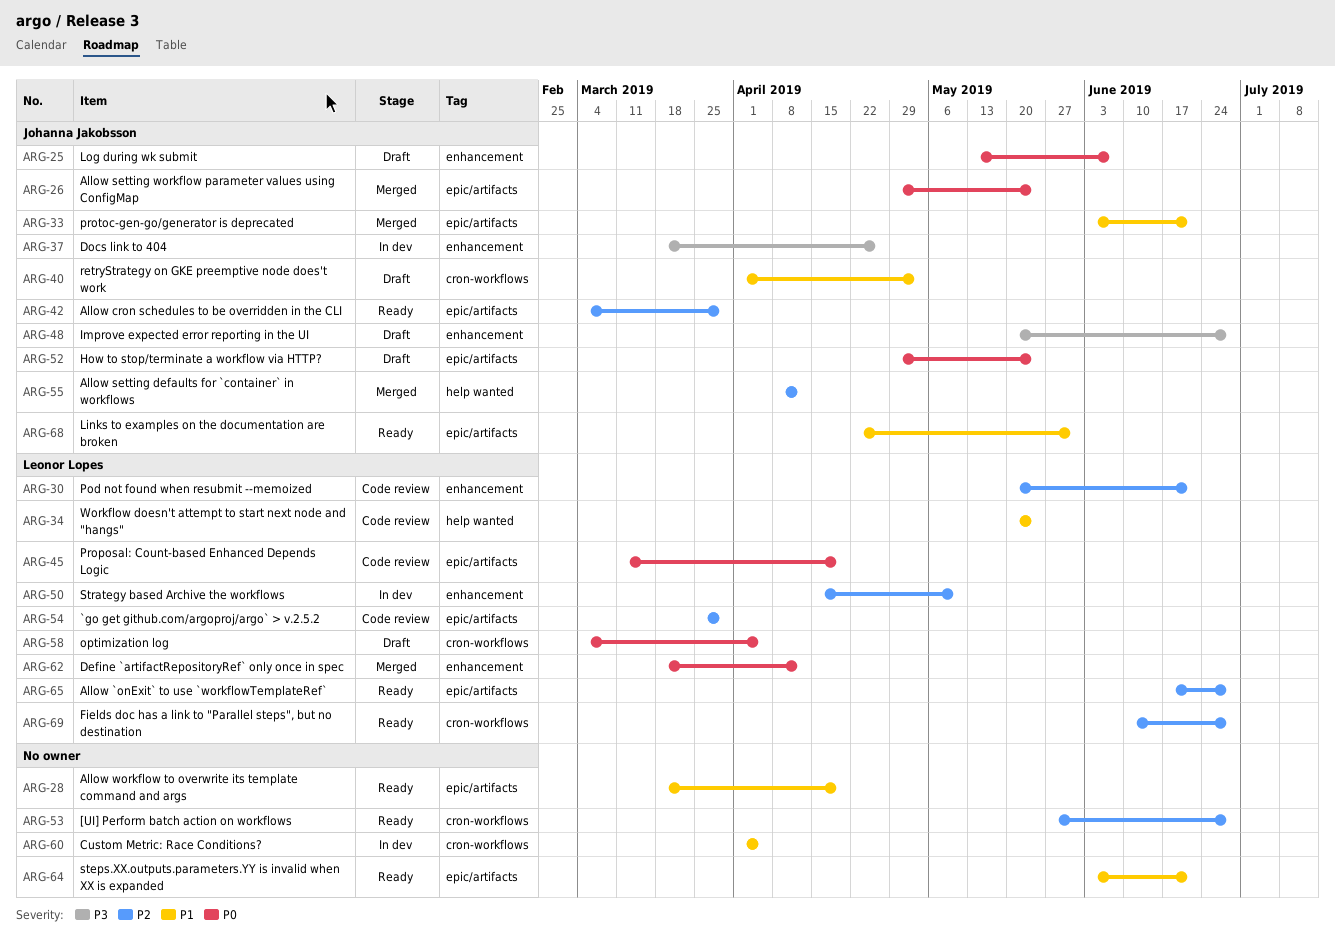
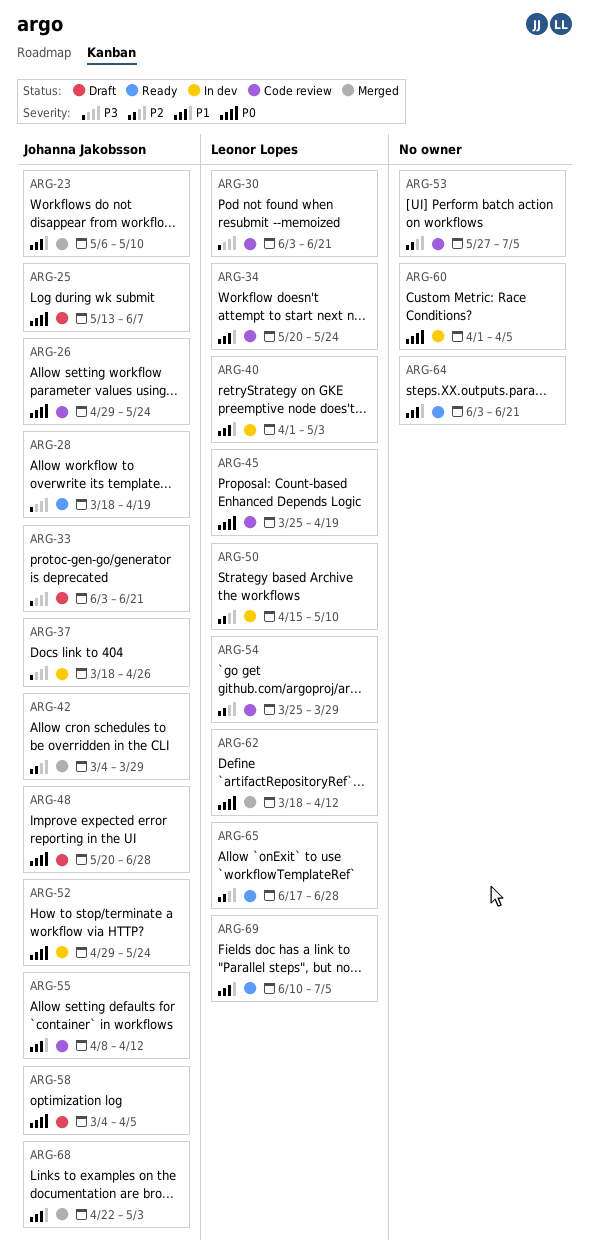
ARG-23: none -> present
ARG-26, status: Merged -> Code review
ARG-28, owner: none -> Johanna Jakobsson
ARG-28, priority: P1 -> P3
ARG-30, priority: P2 -> P3
ARG-30, start: May 20 -> Jun 3
ARG-33, status: Merged -> Draft
ARG-33, priority: P1 -> P3
ARG-40, status: Draft -> In dev
ARG-40, owner: Johanna Jakobsson -> Leonor Lopes
ARG-42, status: Ready -> Merged
ARG-45, start: Mar 11 -> Mar 25
ARG-48, priority: P3 -> P0
ARG-52, status: Draft -> In dev
ARG-53, status: Ready -> Code review
ARG-53, due: Jun 28 -> Jul 5
ARG-55, status: Merged -> Code review
ARG-55, priority: P2 -> P1
ARG-58, owner: Leonor Lopes -> Johanna Jakobsson
ARG-60, priority: P1 -> P0
ARG-68, status: Ready -> Merged
ARG-68, due: May 31 -> May 3
ARG-69, priority: P2 -> P1
ARG-69, due: Jun 28 -> Jul 5

